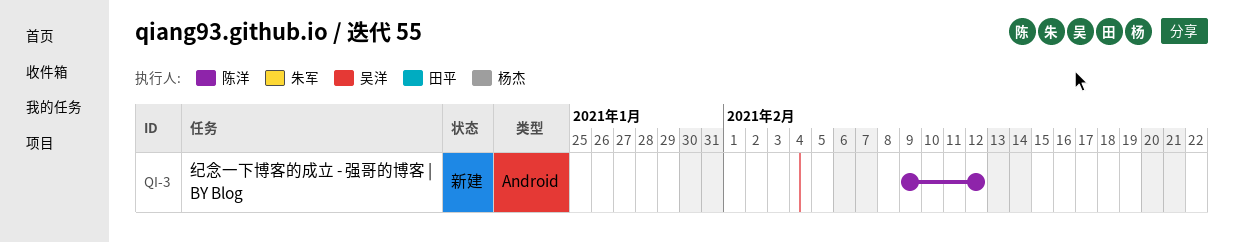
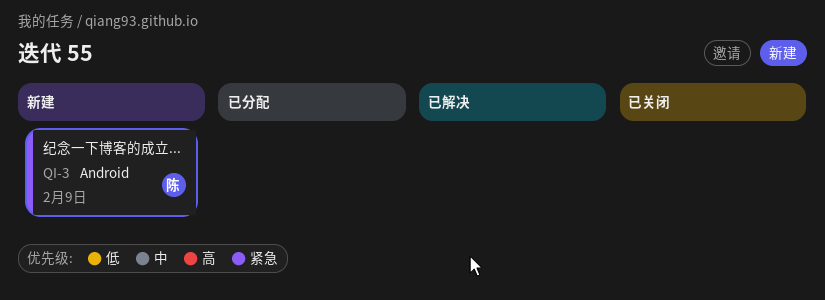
QI-3, due: Feb 12 -> Feb 9

